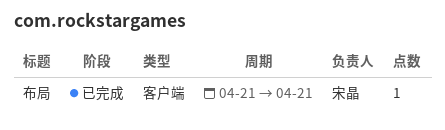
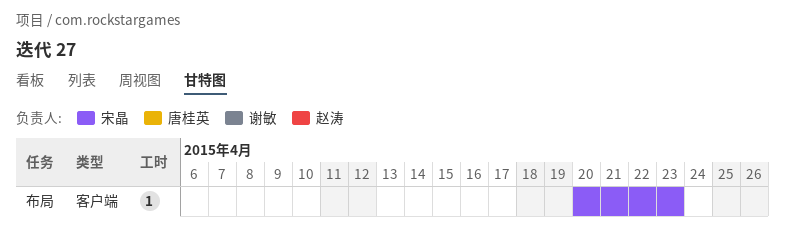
布局, start: Apr 21 -> Apr 20
布局, due: Apr 21 -> Apr 23

